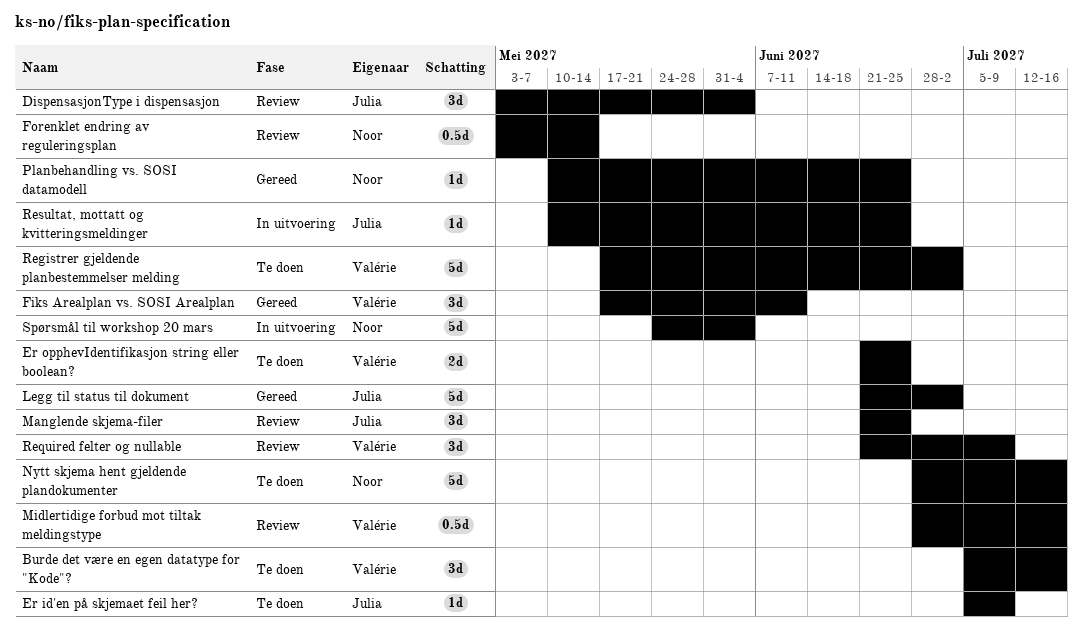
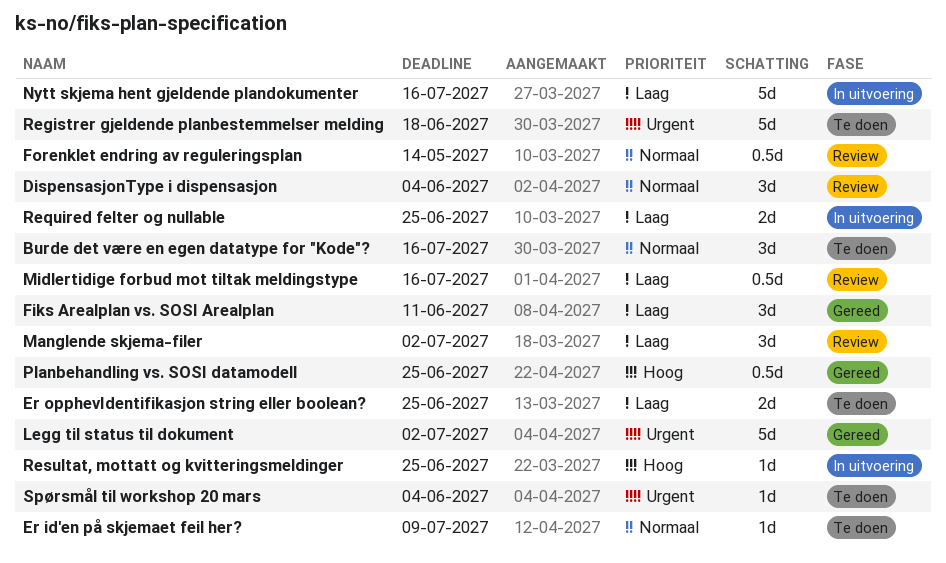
Manglende skjema-filer, due: Jun 25 -> Jul 2
Nytt skjema hent gjeldende plandokumenter, status: Te doen -> In uitvoering
Planbehandling vs. SOSI datamodell, estimate: 1d -> 0.5d
Registrer gjeldende planbestemmelser melding, due: Jul 2 -> Jun 18
Required felter og nullable, status: Review -> In uitvoering
Required felter og nullable, estimate: 3d -> 2d
Required felter og nullable, due: Jul 9 -> Jun 25
Spørsmål til workshop 20 mars, status: In uitvoering -> Te doen
Spørsmål til workshop 20 mars, estimate: 5d -> 1d

